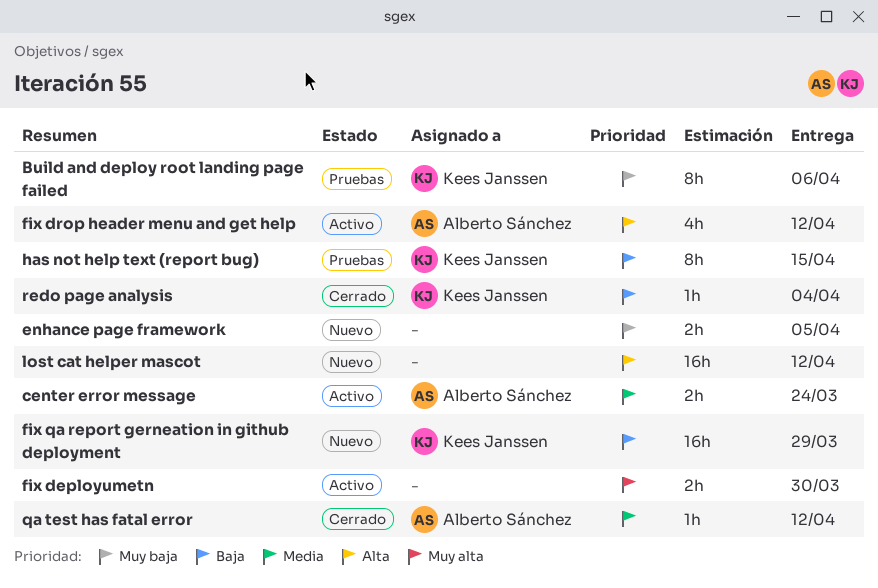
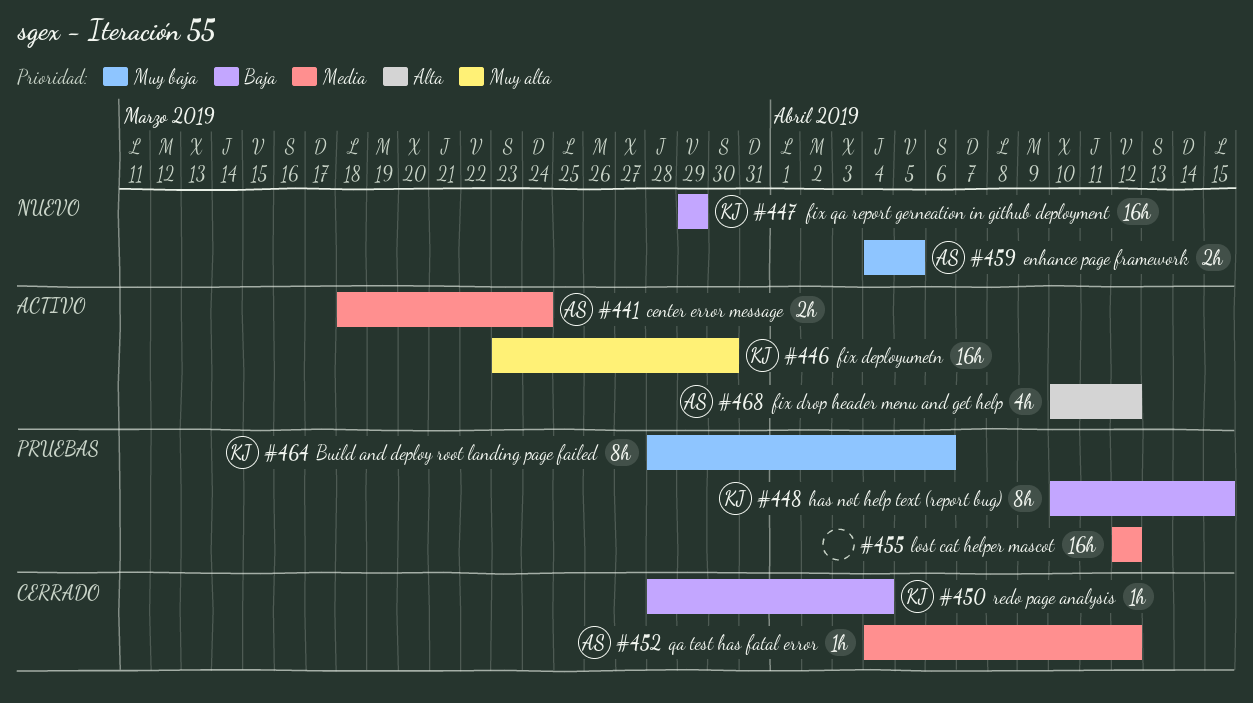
enhance page framework, owner: none -> Alberto Sánchez
fix deployumetn, owner: none -> Kees Janssen
fix deployumetn, estimate: 2h -> 16h
lost cat helper mascot, status: Nuevo -> Pruebas
lost cat helper mascot, priority: Alta -> Media

